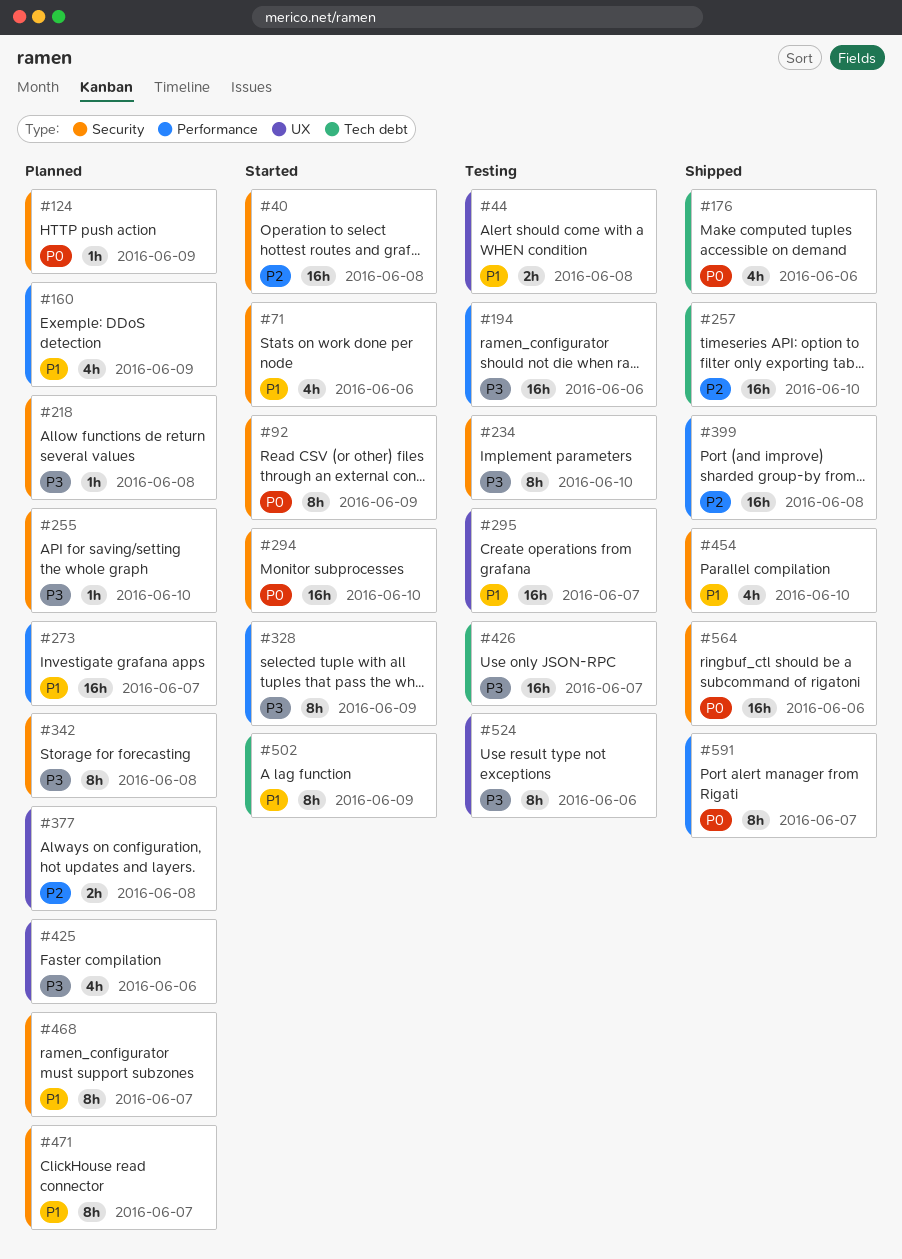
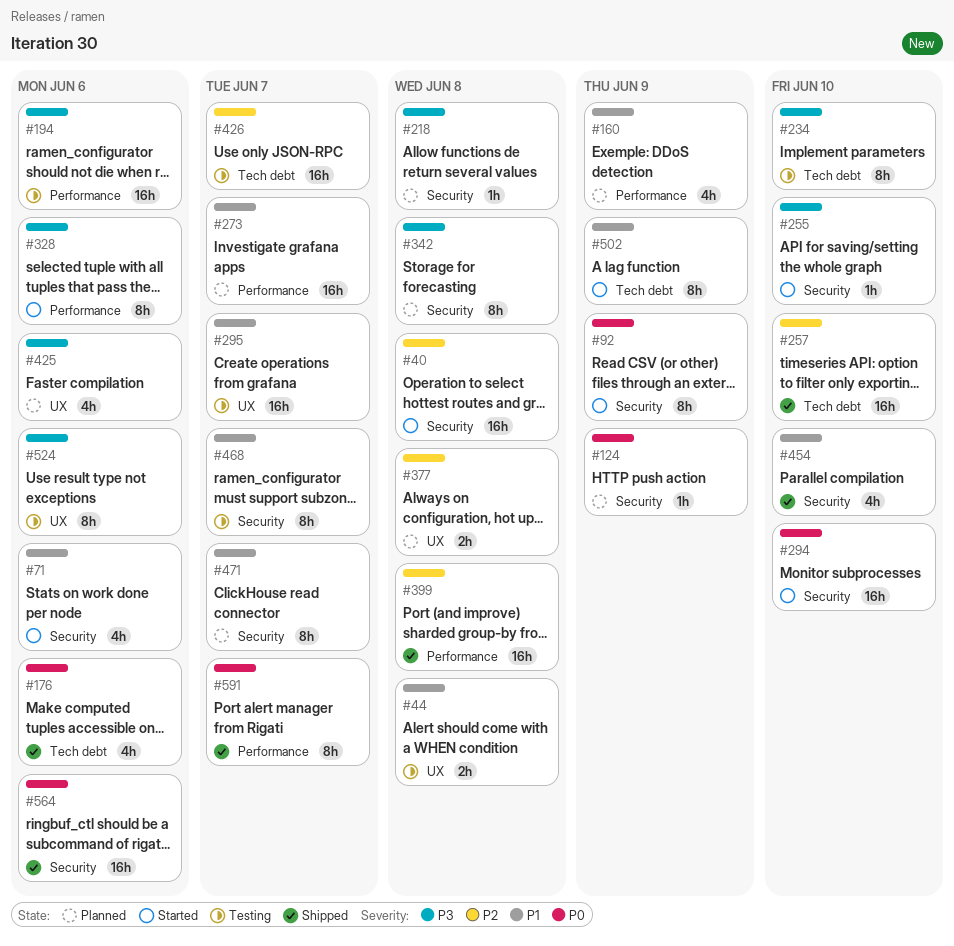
#234, label: Security -> Tech debt
#255, status: Planned -> Started
#328, due: Jun 9 -> Jun 6
#426, priority: P3 -> P2
#468, status: Planned -> Testing

